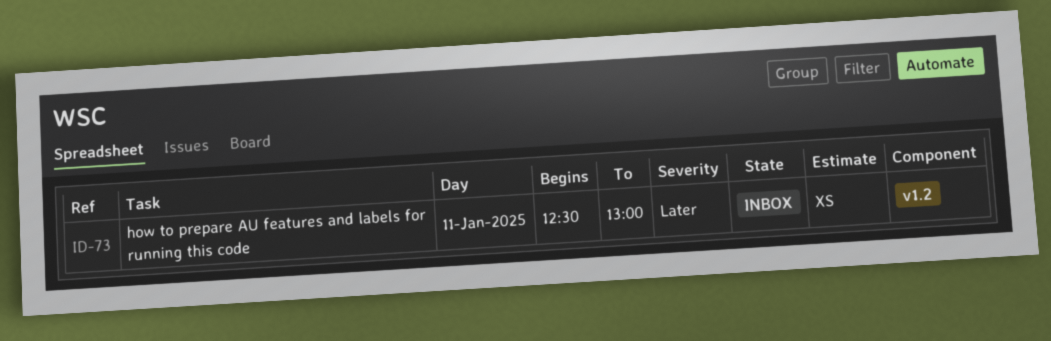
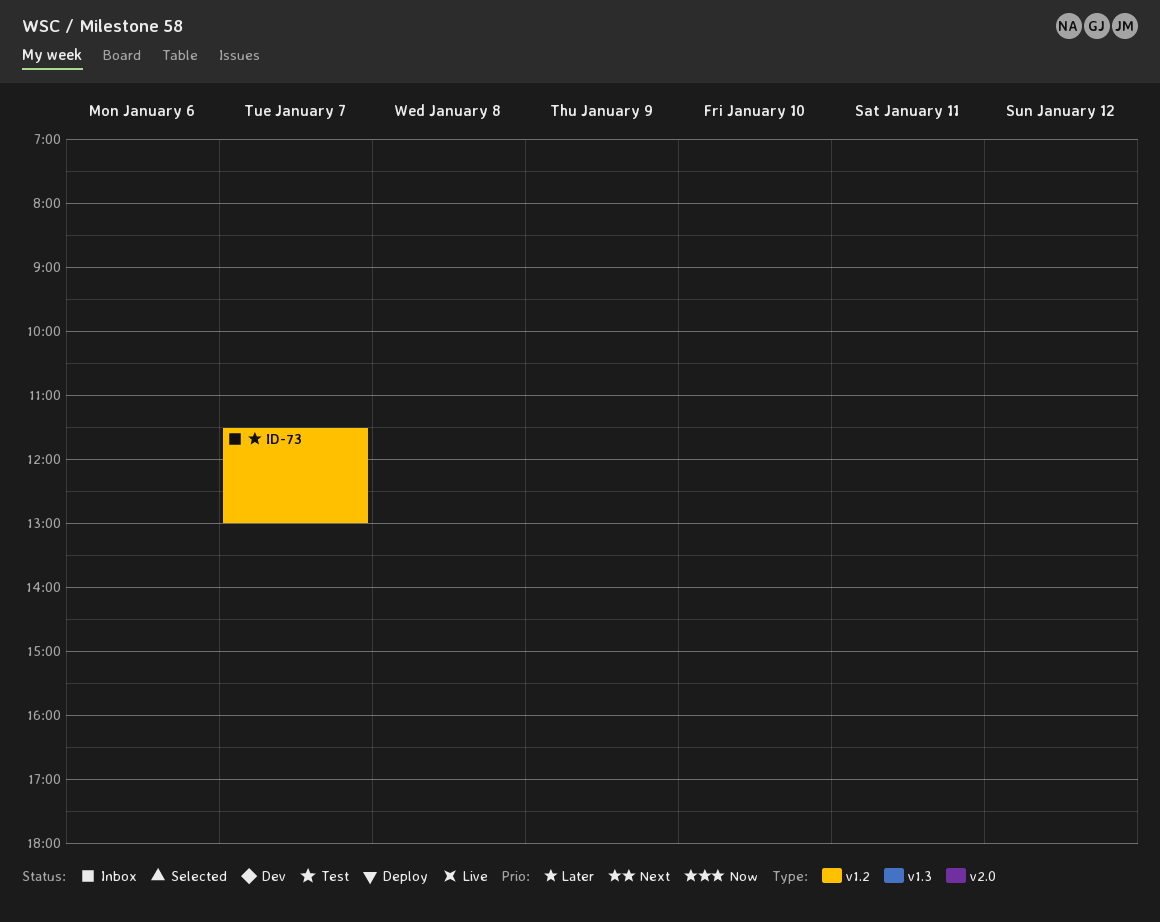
ID-73, day: Jan 11 -> Jan 7
ID-73, begins: 12:30 -> 11:30

